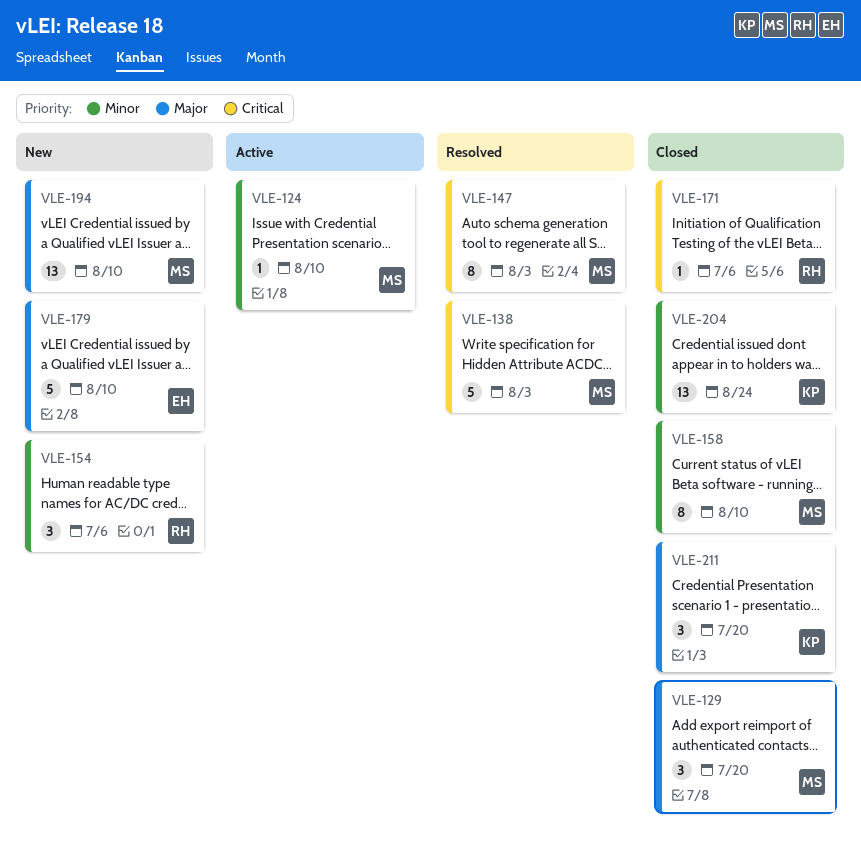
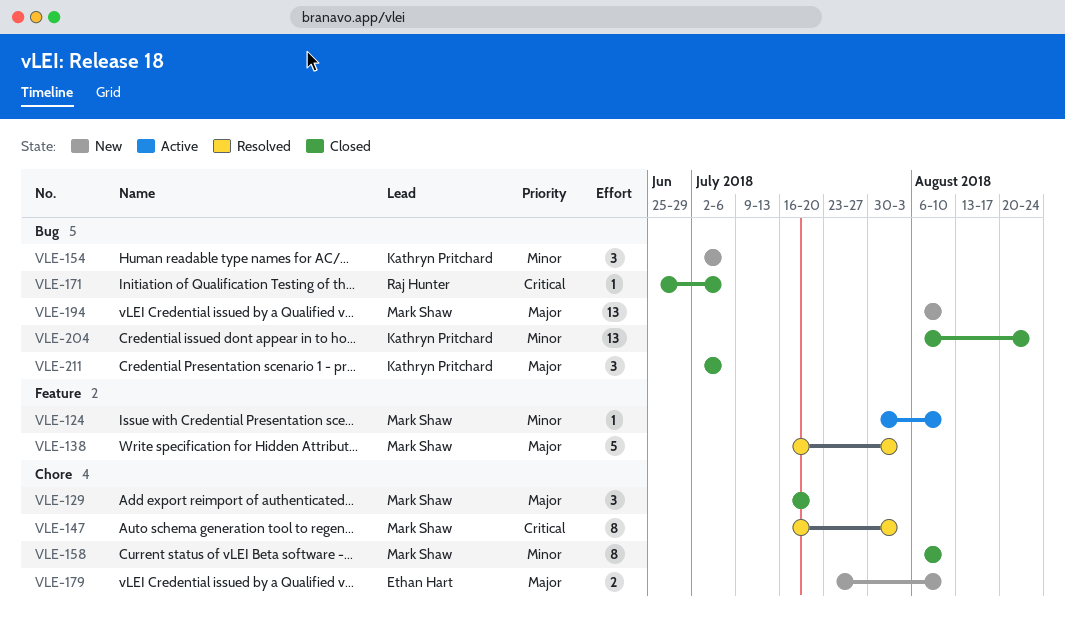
VLE-138, priority: Critical -> Major
VLE-154, owner: Raj Hunter -> Kathryn Pritchard
VLE-179, estimate: 5 -> 2
VLE-211, due: Jul 20 -> Jul 6

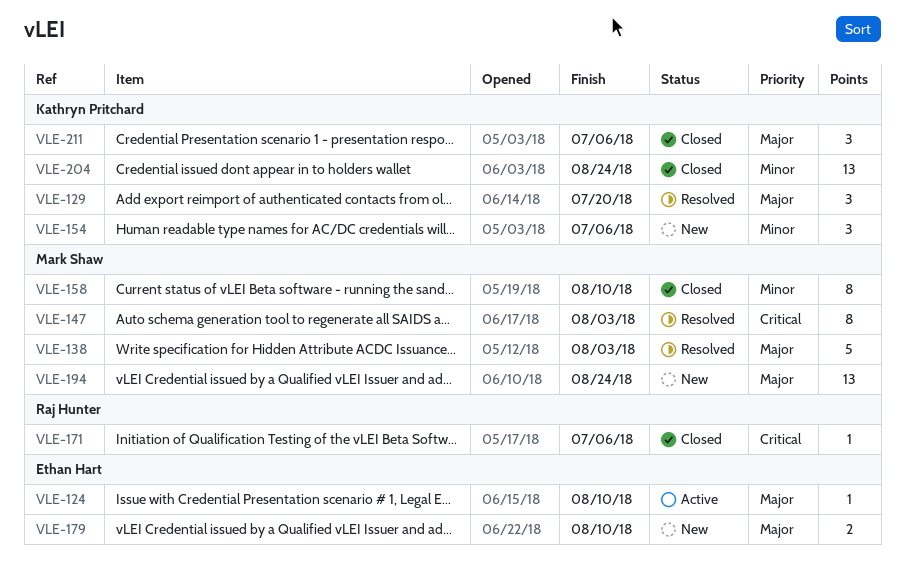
VLE-124, owner: Mark Shaw -> Ethan Hart
VLE-124, priority: Minor -> Major
VLE-129, status: Closed -> Resolved
VLE-129, owner: Mark Shaw -> Kathryn Pritchard
VLE-194, due: Aug 10 -> Aug 24

